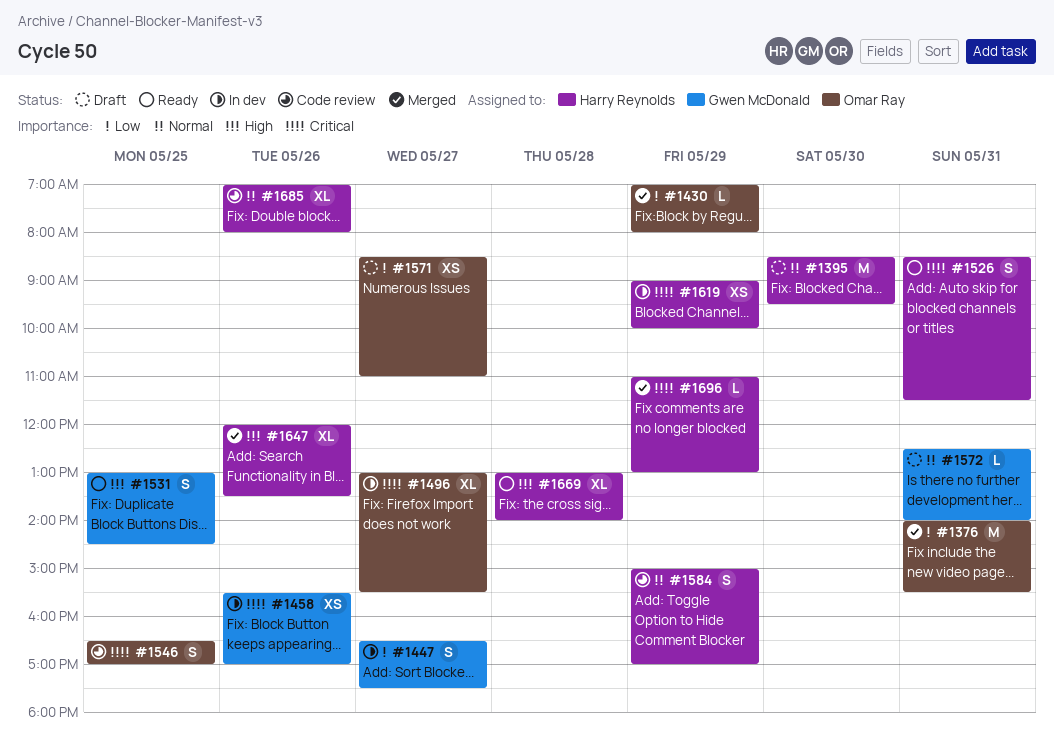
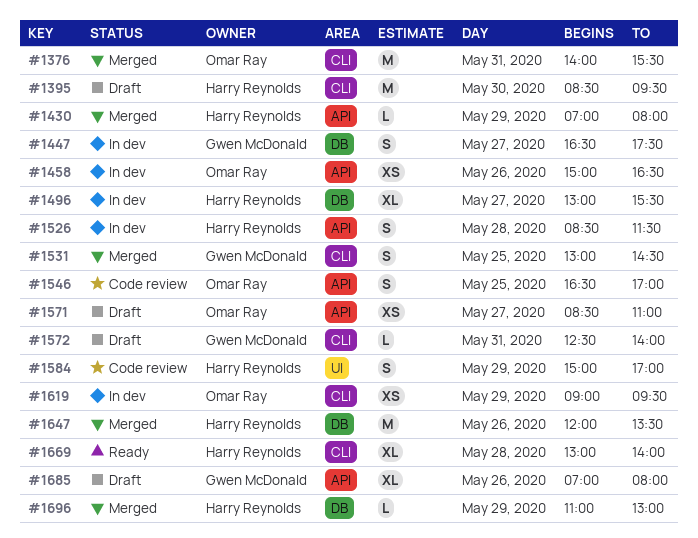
#1430, owner: Omar Ray -> Harry Reynolds
#1458, owner: Gwen McDonald -> Omar Ray
#1458, begins: 15:30 -> 15:00
#1458, ends: 17:00 -> 16:30
#1496, owner: Omar Ray -> Harry Reynolds
#1526, status: Ready -> In dev
#1526, day: May 31 -> May 28
#1531, status: Ready -> Merged
#1619, owner: Harry Reynolds -> Omar Ray
#1619, ends: 10:00 -> 09:30
#1647, estimate: XL -> M
#1685, status: Code review -> Draft
#1685, owner: Harry Reynolds -> Gwen McDonald

